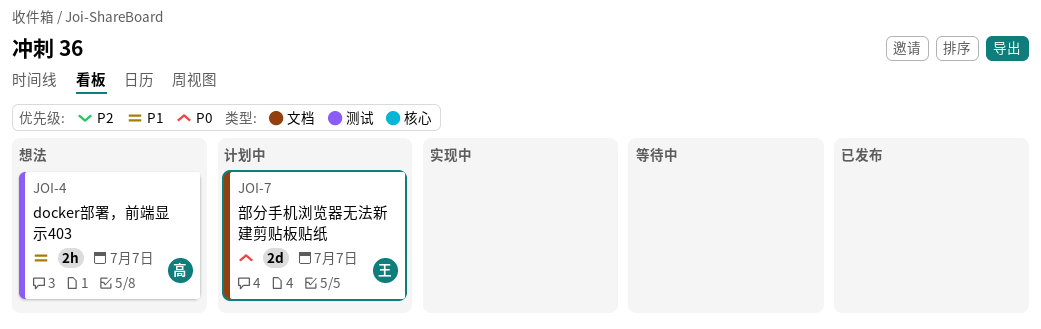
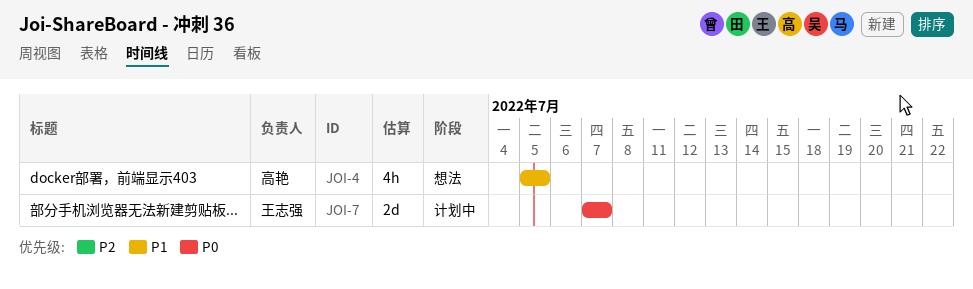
JOI-4, estimate: 2h -> 4h
JOI-4, due: Jul 7 -> Jul 5

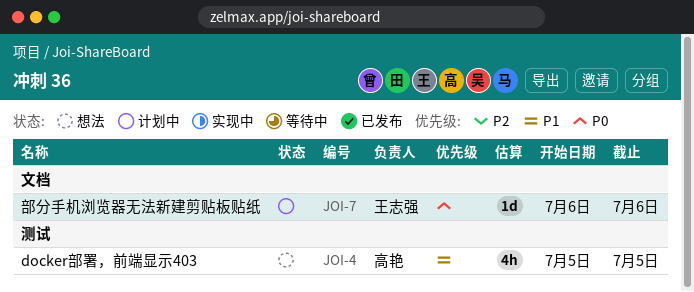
JOI-7, estimate: 2d -> 1d
JOI-7, start: Jul 7 -> Jul 6
JOI-7, due: Jul 7 -> Jul 6

